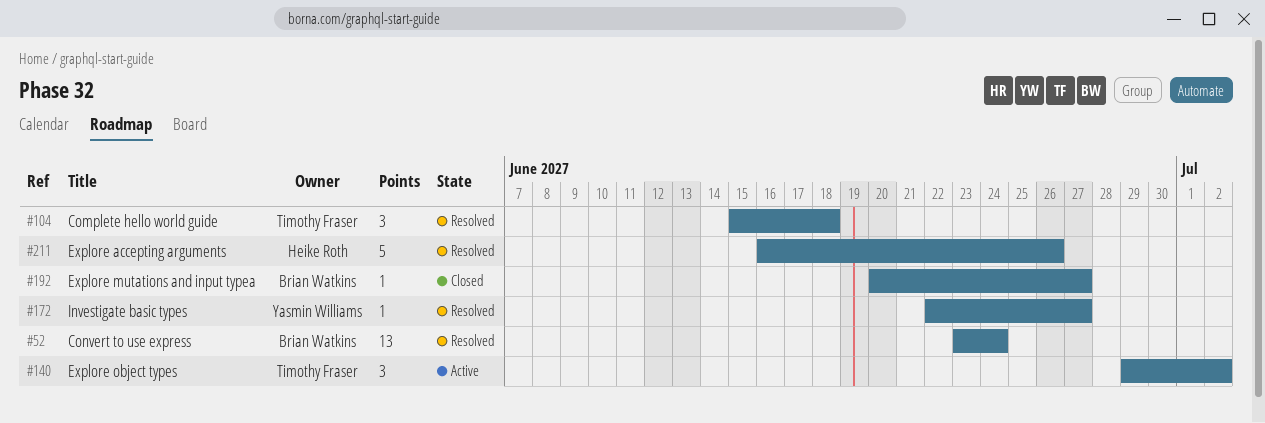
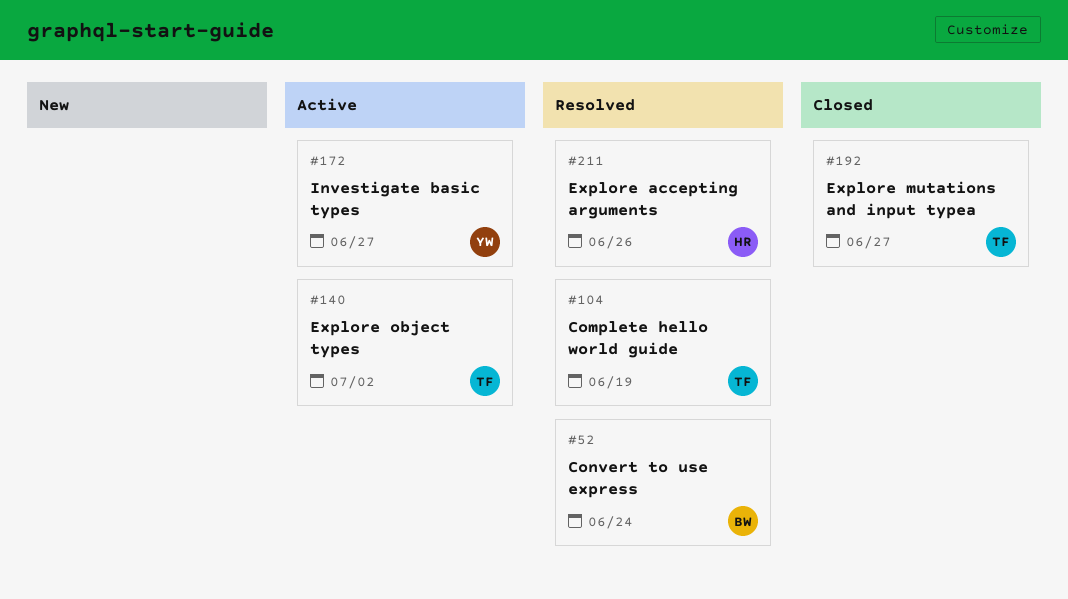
#104, due: Jun 18 -> Jun 19
#172, status: Resolved -> Active
#192, owner: Brian Watkins -> Timothy Fraser

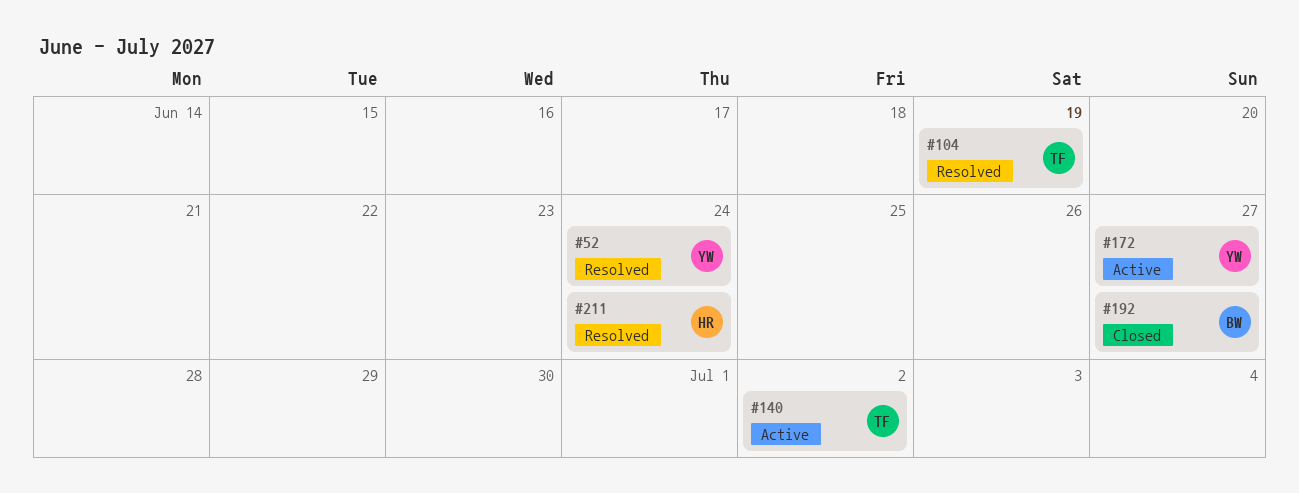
#52, owner: BW -> YW
#192, owner: TF -> BW
#211, due: Jun 26 -> Jun 24

